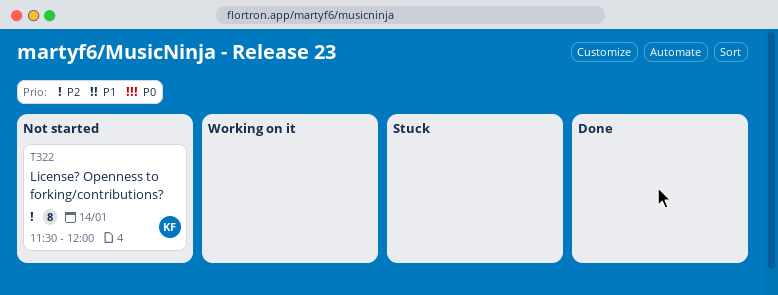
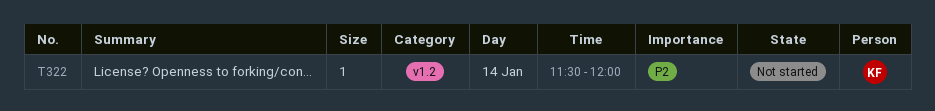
T322, estimate: 8 -> 1

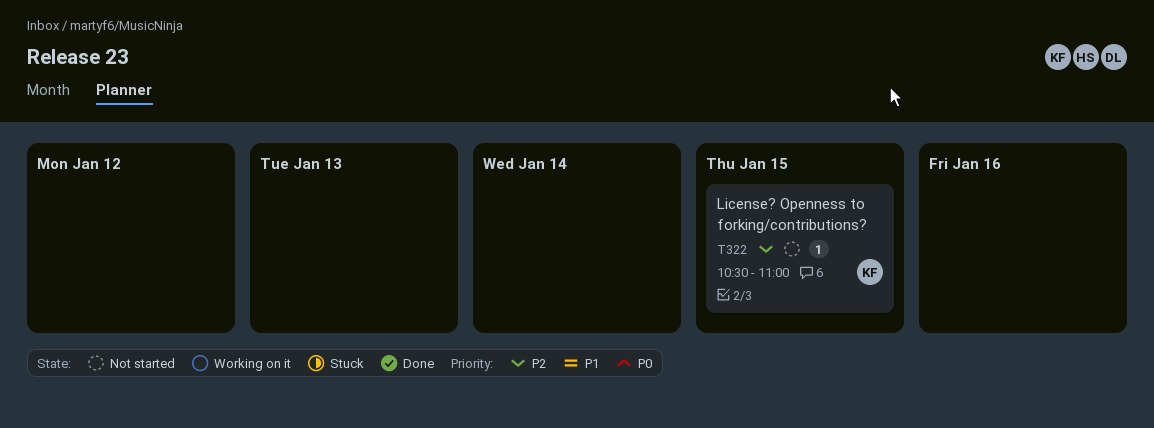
T322, day: Jan 14 -> Jan 15
T322, begins: 11:30 -> 10:30
T322, ends: 12:00 -> 11:00

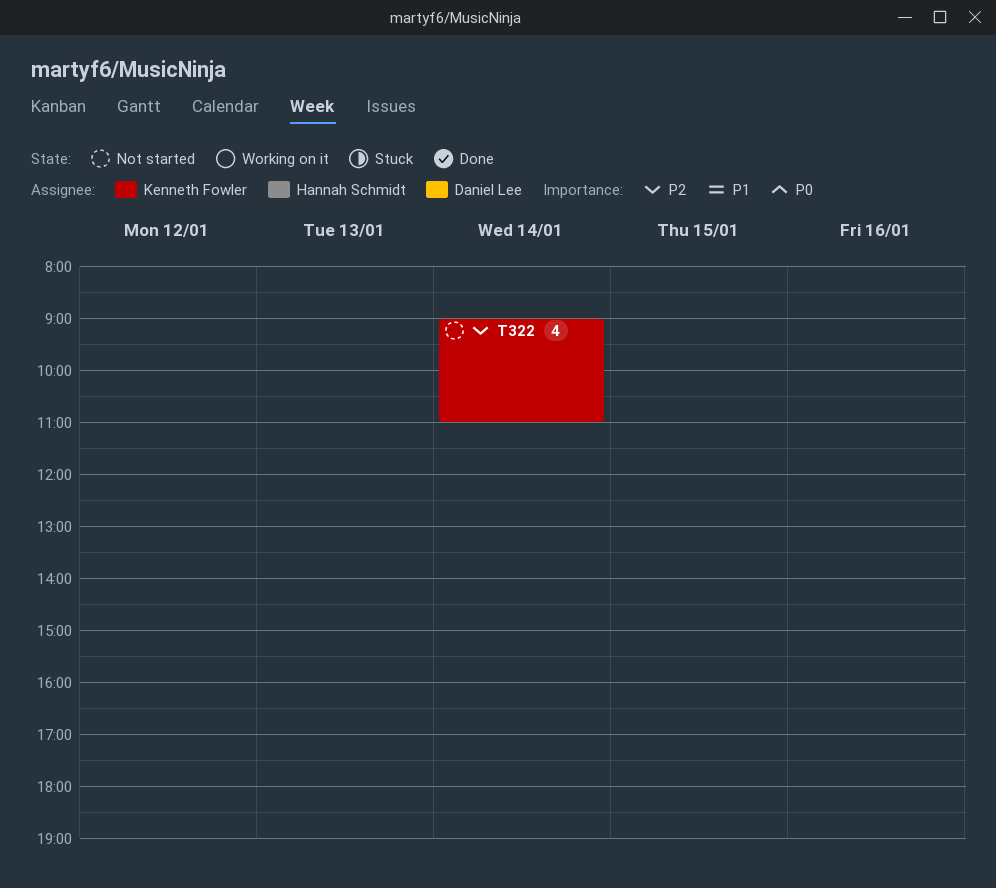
T322, estimate: 1 -> 4
T322, day: Jan 15 -> Jan 14
T322, begins: 10:30 -> 09:00

